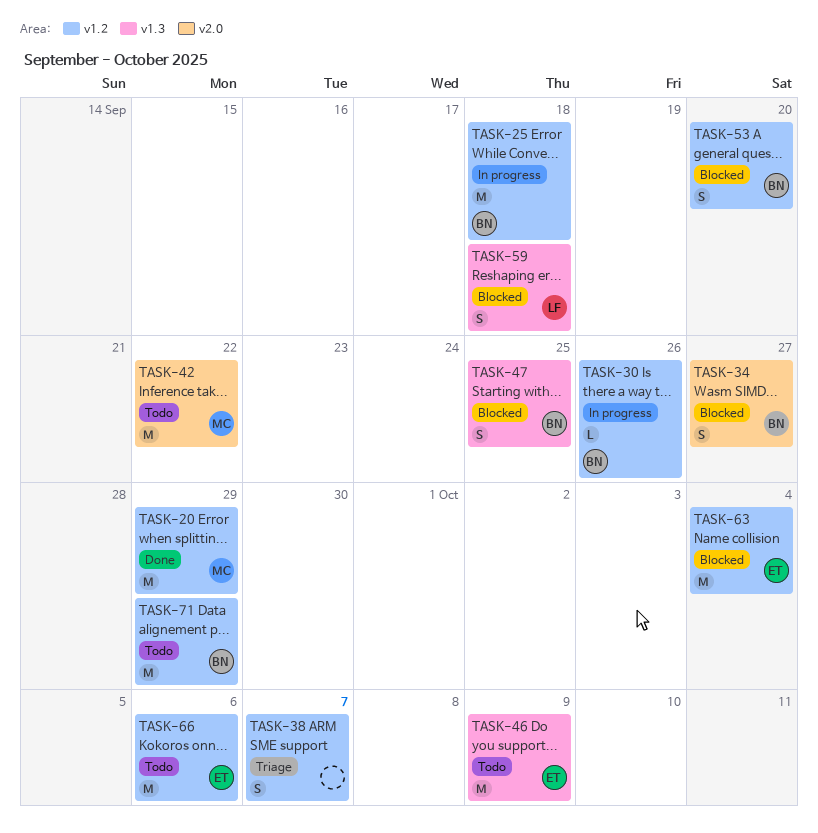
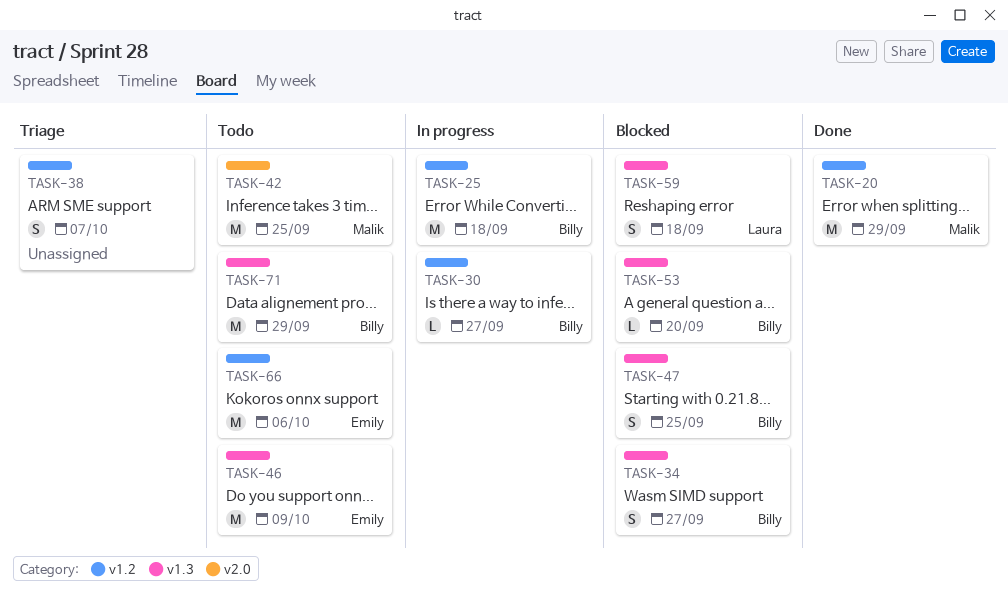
TASK-30, due: Sep 26 -> Sep 27
TASK-34, label: v2.0 -> v1.3
TASK-42, due: Sep 22 -> Sep 25
TASK-53, label: v1.2 -> v1.3
TASK-53, estimate: S -> L
TASK-63: present -> none
TASK-71, label: v1.2 -> v1.3

